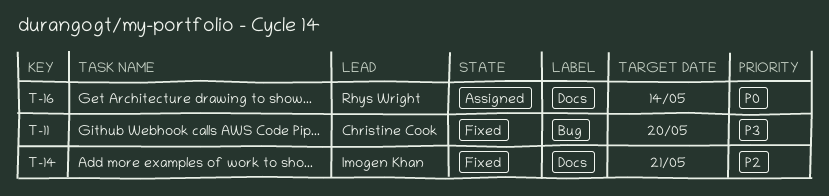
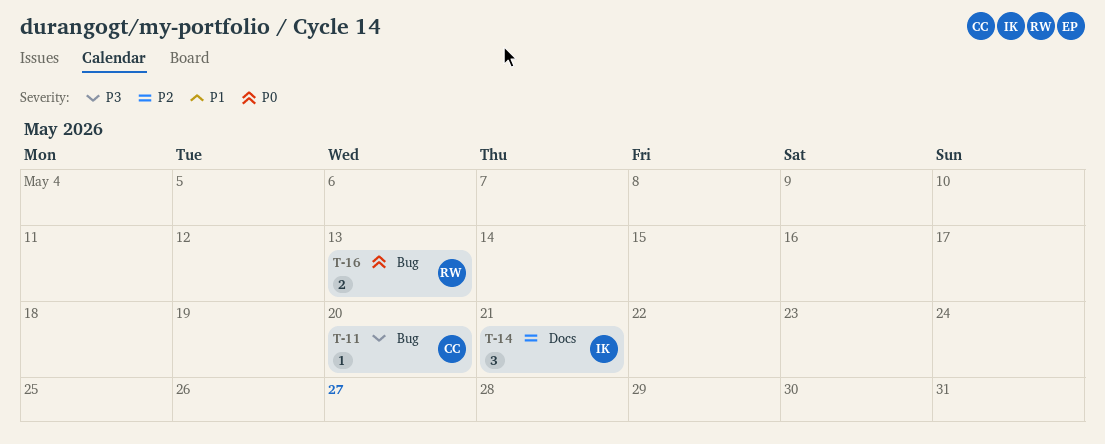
T-16, label: Docs -> Bug
T-16, due: May 14 -> May 13

